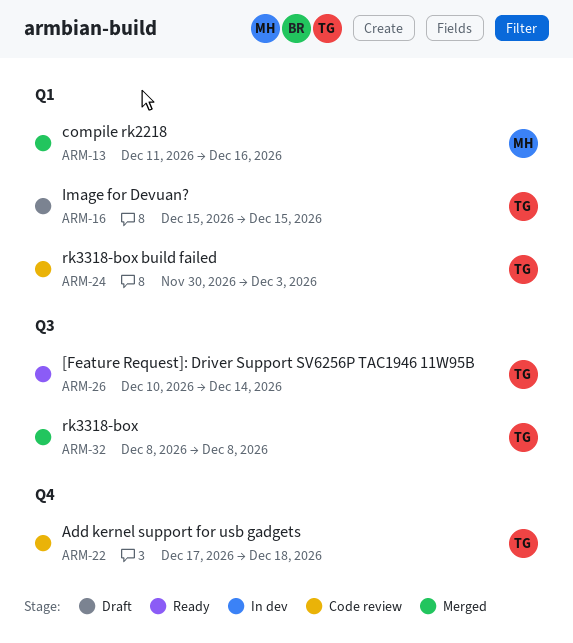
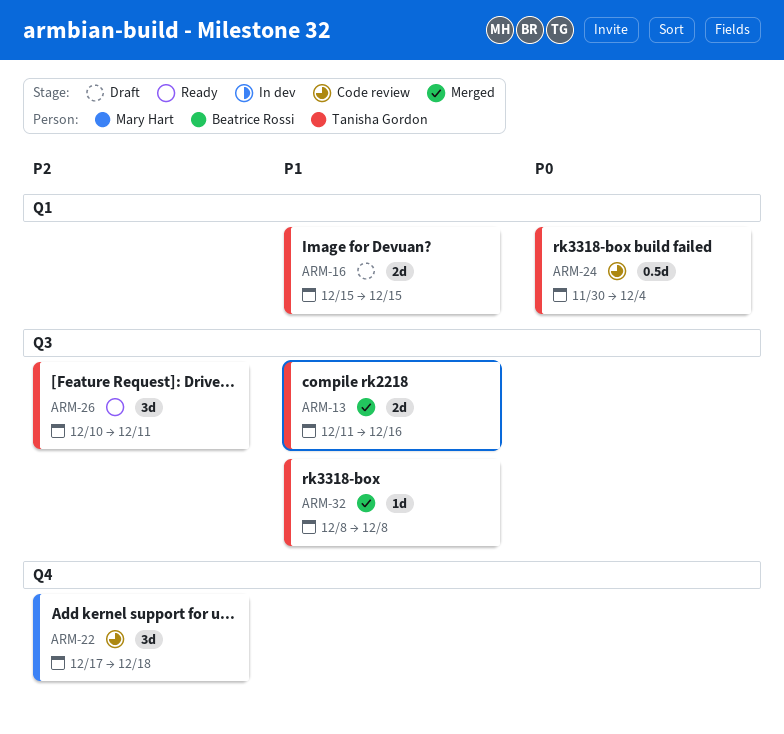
ARM-13, owner: Mary Hart -> Tanisha Gordon
ARM-13, label: Q1 -> Q3
ARM-22, owner: Tanisha Gordon -> Mary Hart
ARM-24, due: Dec 3 -> Dec 4
ARM-26, due: Dec 14 -> Dec 11

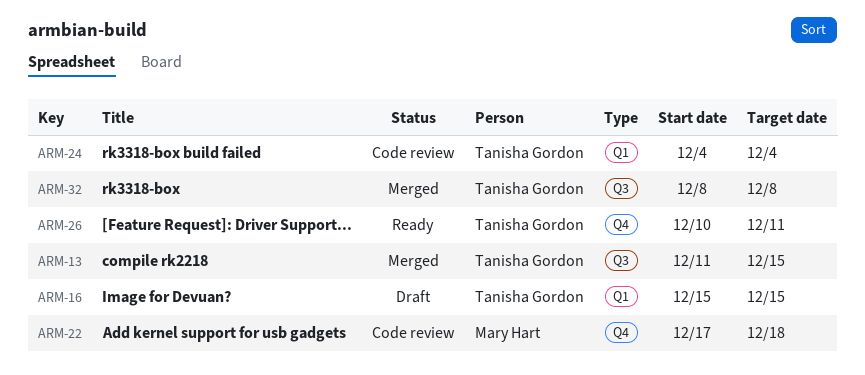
ARM-13, due: Dec 16 -> Dec 15
ARM-24, start: Nov 30 -> Dec 4
ARM-26, label: Q3 -> Q4

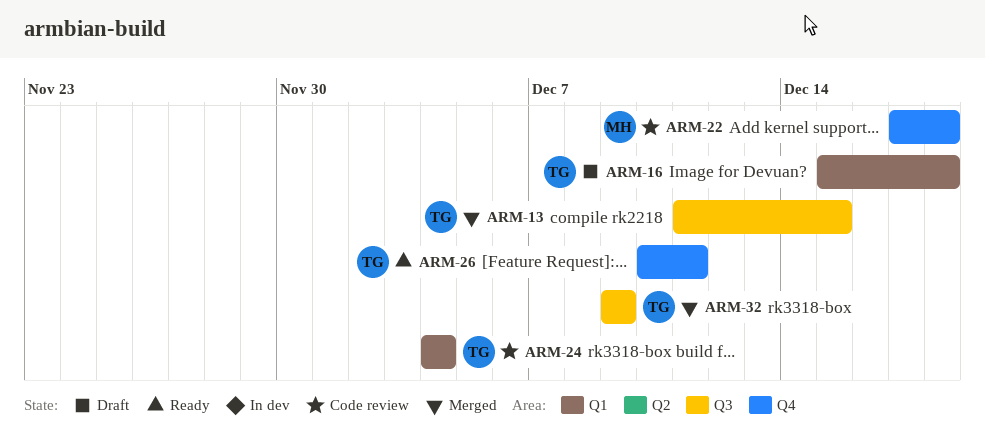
ARM-16, due: Dec 15 -> Dec 18
ARM-32, start: Dec 8 -> Dec 9
ARM-32, due: Dec 8 -> Dec 9

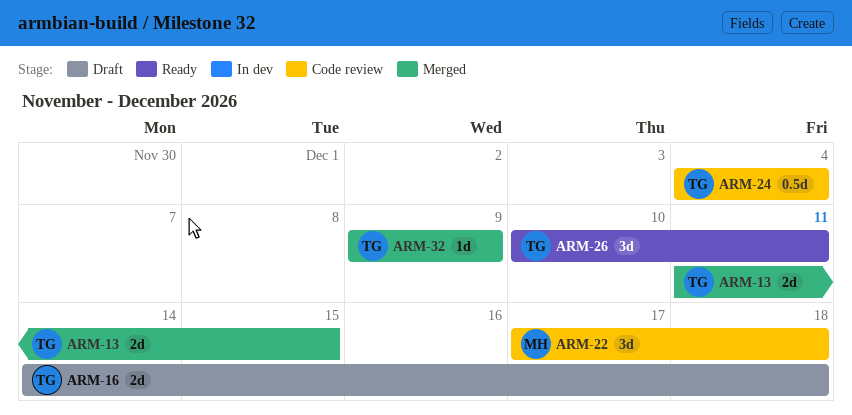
ARM-16, start: Dec 15 -> Dec 14

